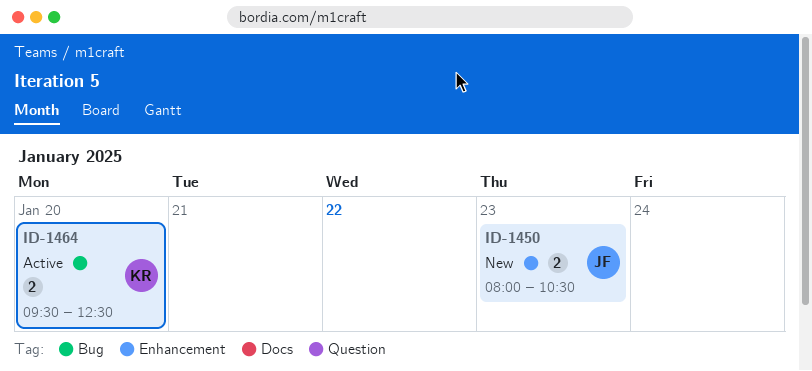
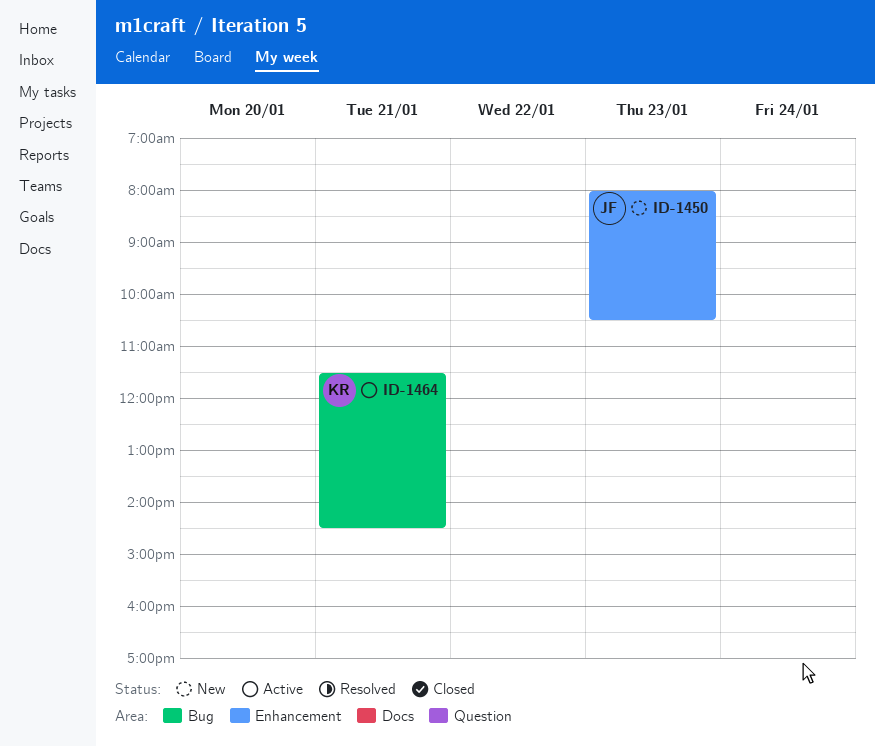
ID-1464, day: Jan 20 -> Jan 21
ID-1464, begins: 09:30 -> 11:30
ID-1464, ends: 12:30 -> 14:30

